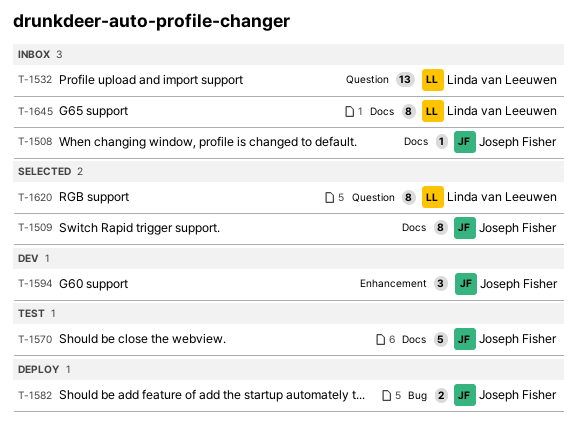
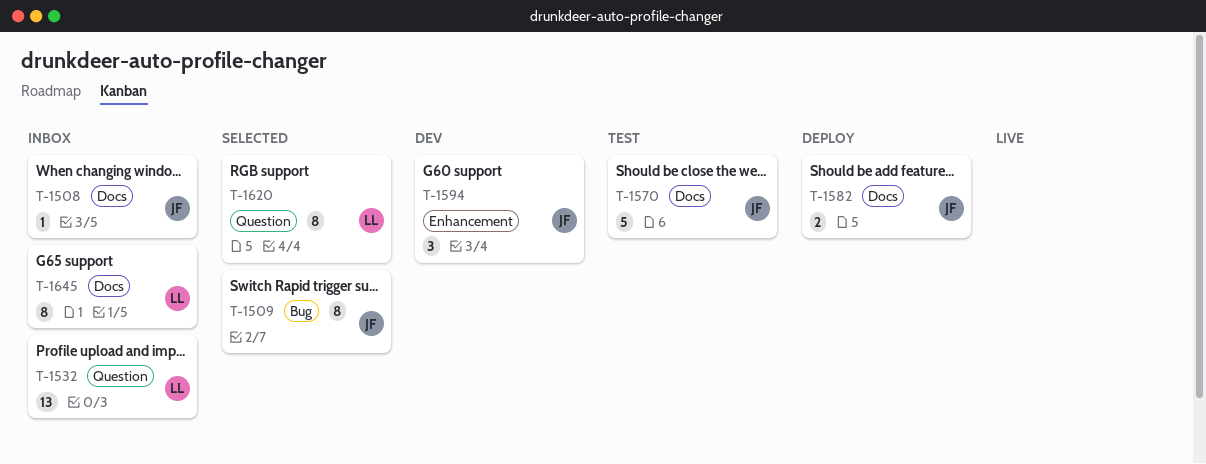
T-1509, label: Docs -> Bug
T-1582, label: Bug -> Docs

